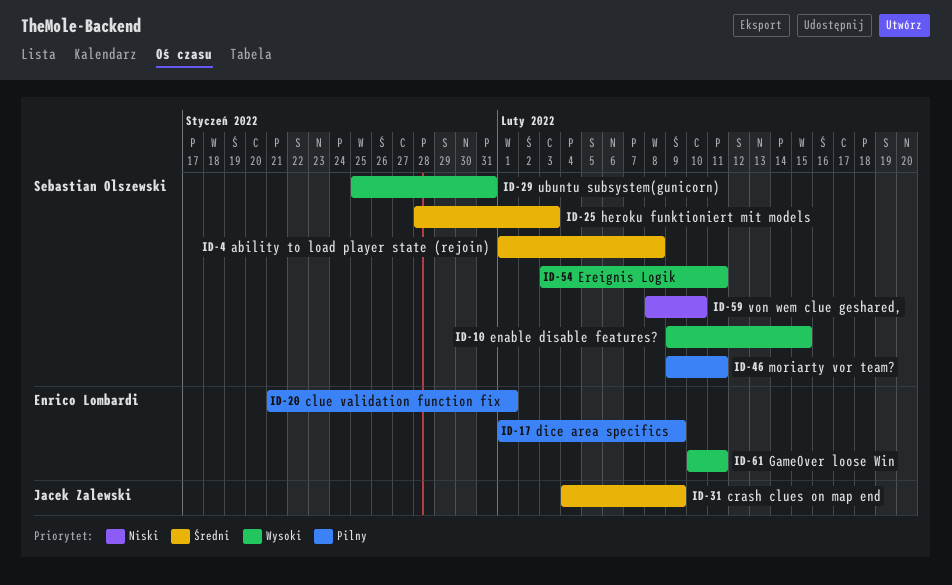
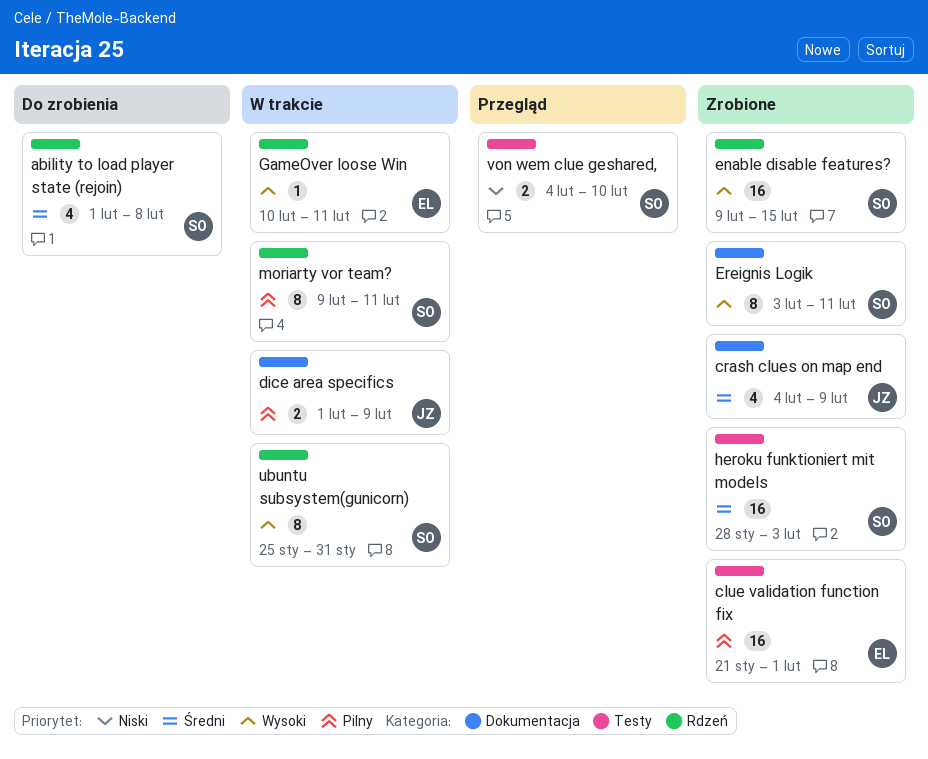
dice area specifics, owner: Enrico Lombardi -> Jacek Zalewski
von wem clue geshared,, start: Feb 8 -> Feb 4

